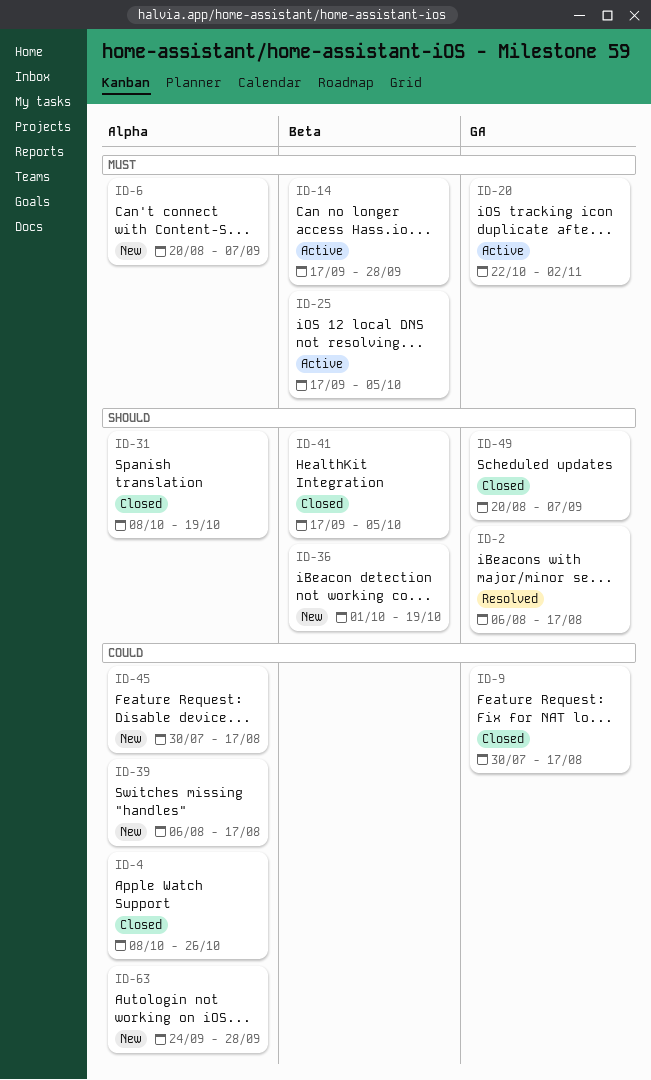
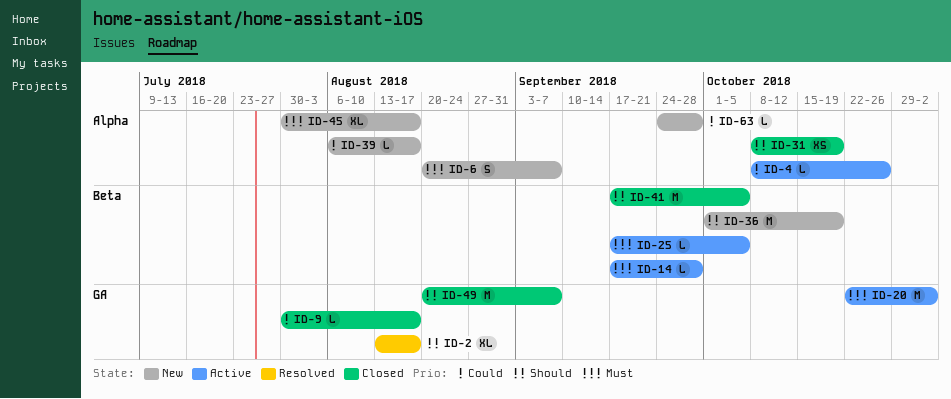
ID-2, start: Aug 6 -> Aug 13
ID-4, status: Closed -> Active
ID-45, priority: Could -> Must

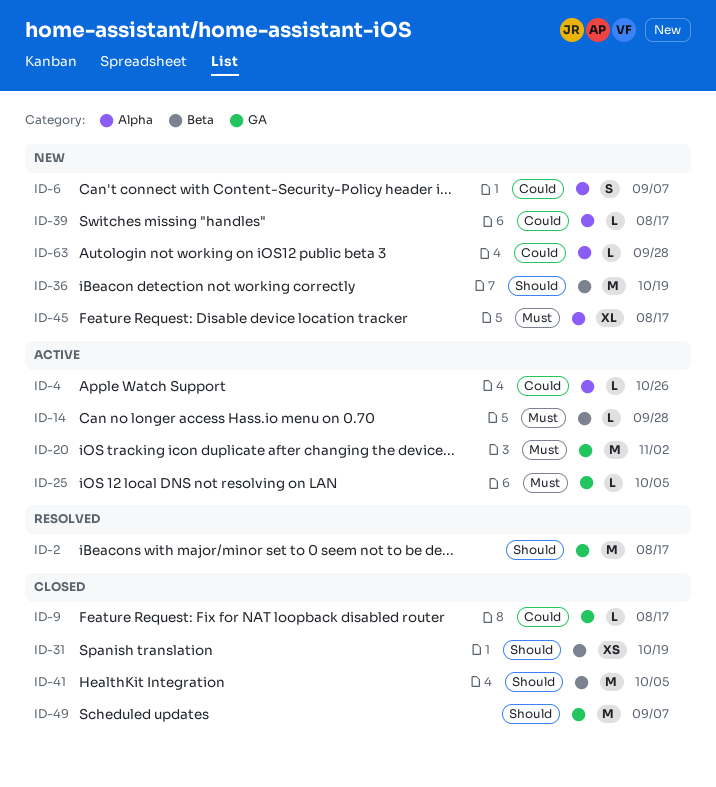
ID-2, estimate: XL -> M
ID-6, priority: Must -> Could
ID-25, label: Beta -> GA
ID-31, label: Alpha -> Beta

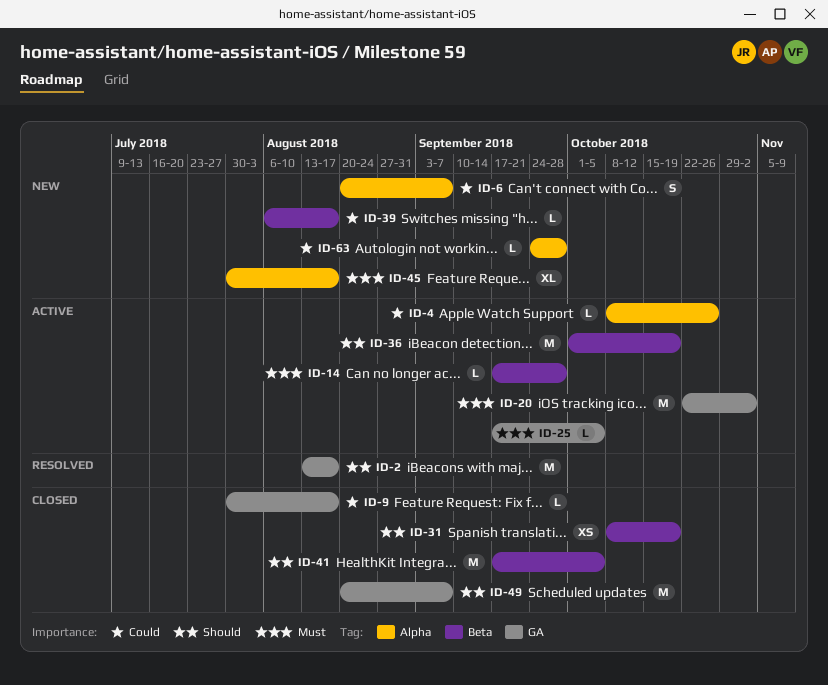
ID-36, status: New -> Active
ID-39, label: Alpha -> Beta

